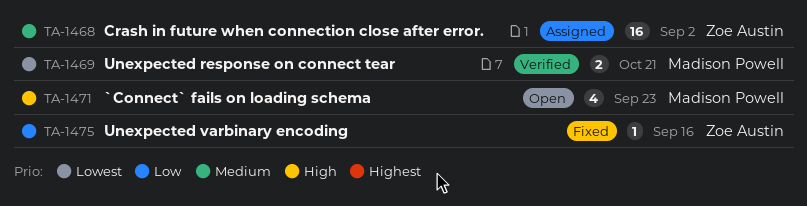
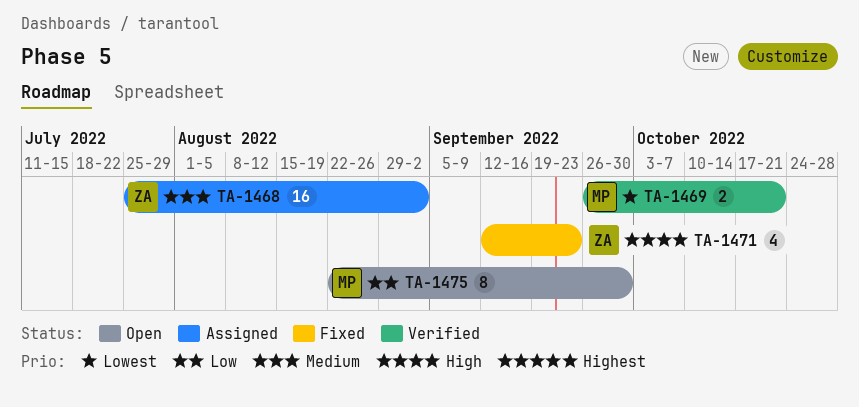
TA-1471, status: Open -> Fixed
TA-1471, owner: Madison Powell -> Zoe Austin
TA-1475, status: Fixed -> Open
TA-1475, owner: Zoe Austin -> Madison Powell
TA-1475, estimate: 1 -> 8
TA-1475, due: Sep 16 -> Sep 30

